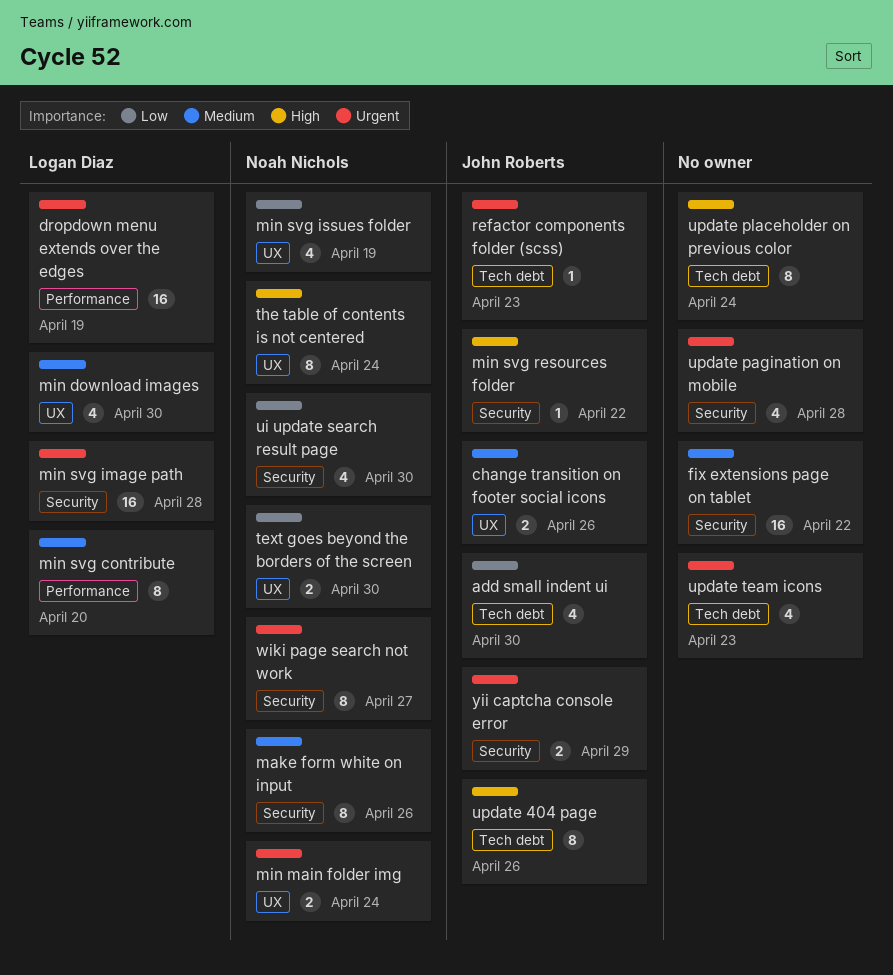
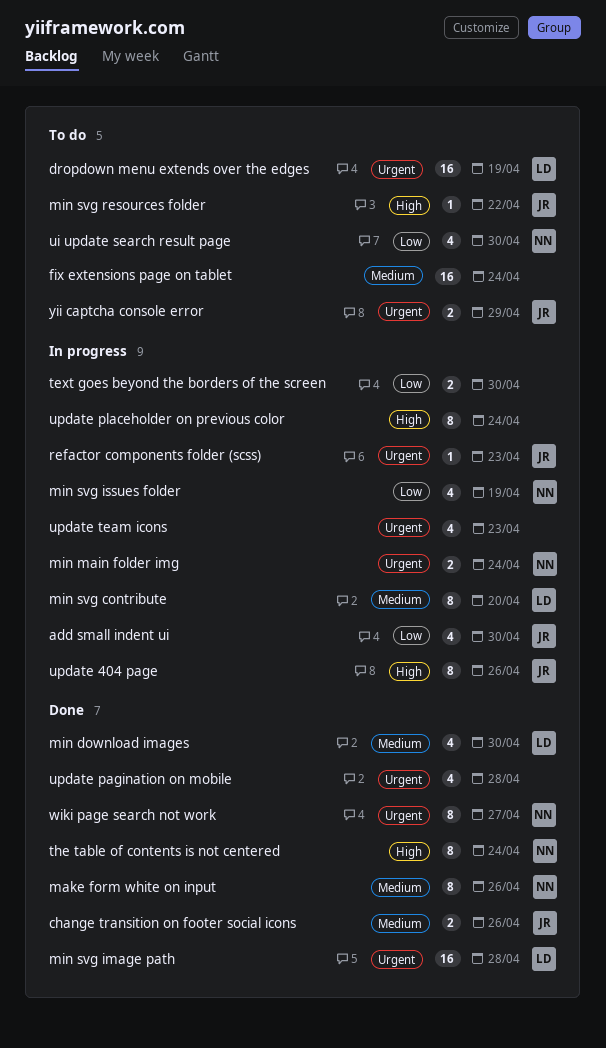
fix extensions page on tablet, due: Apr 22 -> Apr 24
text goes beyond the borders of the screen, owner: Noah Nichols -> none

